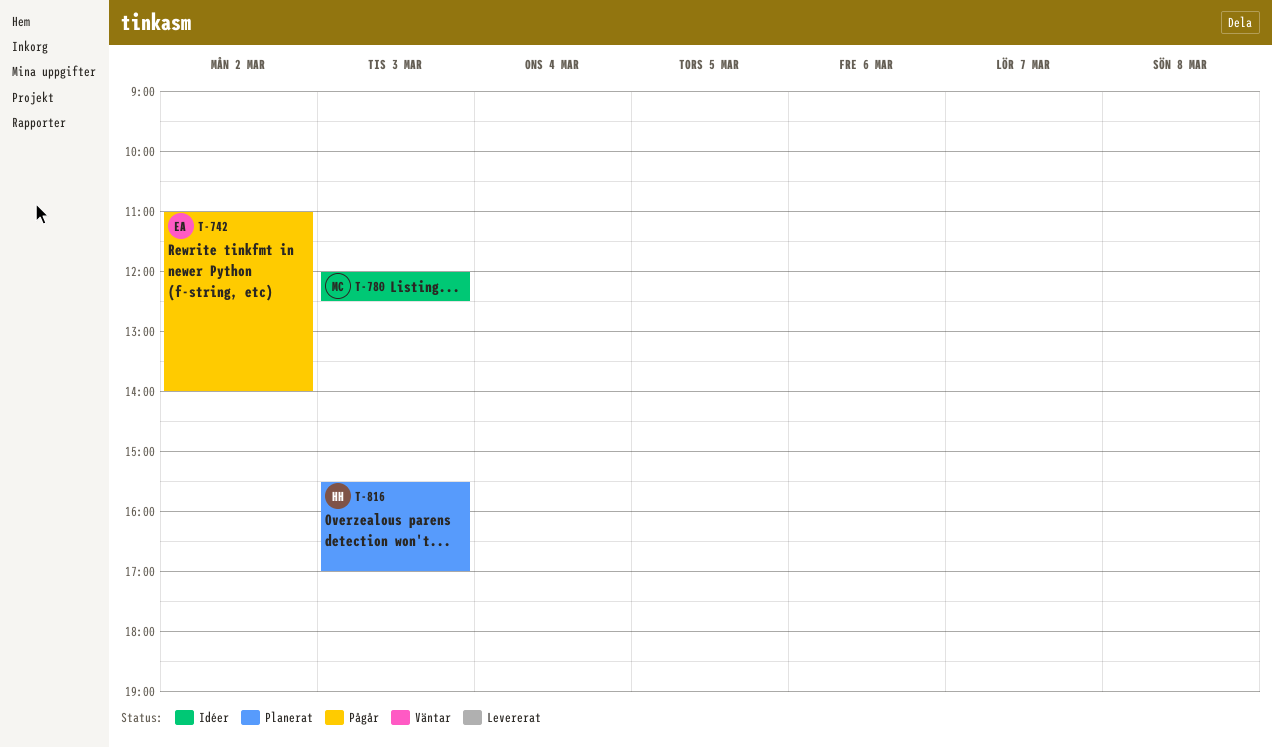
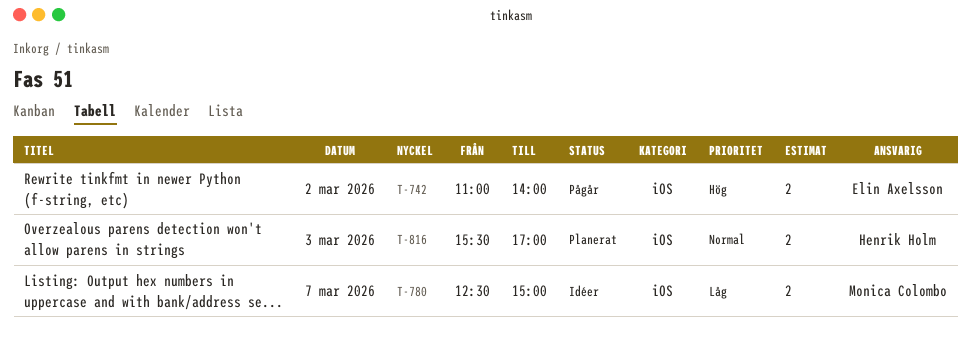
T-780, day: Mar 3 -> Mar 7
T-780, begins: 12:00 -> 12:30
T-780, ends: 12:30 -> 15:00

